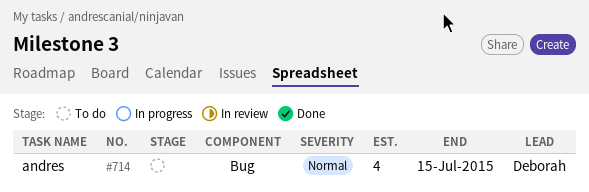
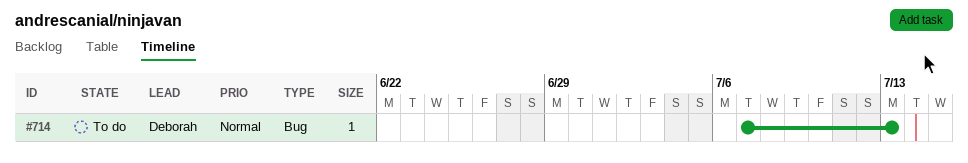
#714, estimate: 4 -> 1
#714, due: Jul 15 -> Jul 13

